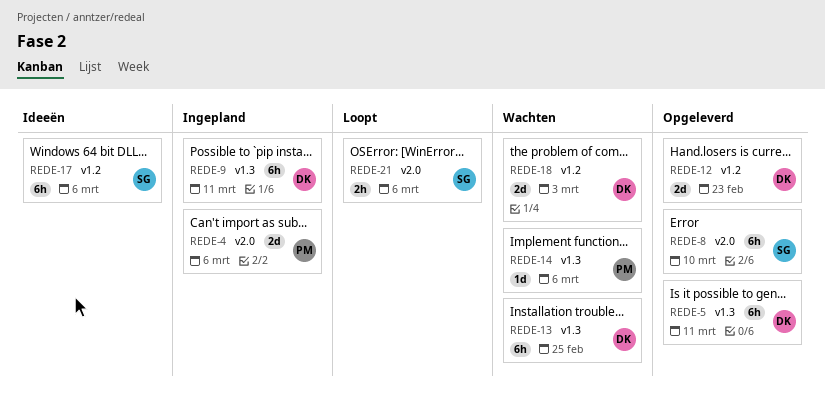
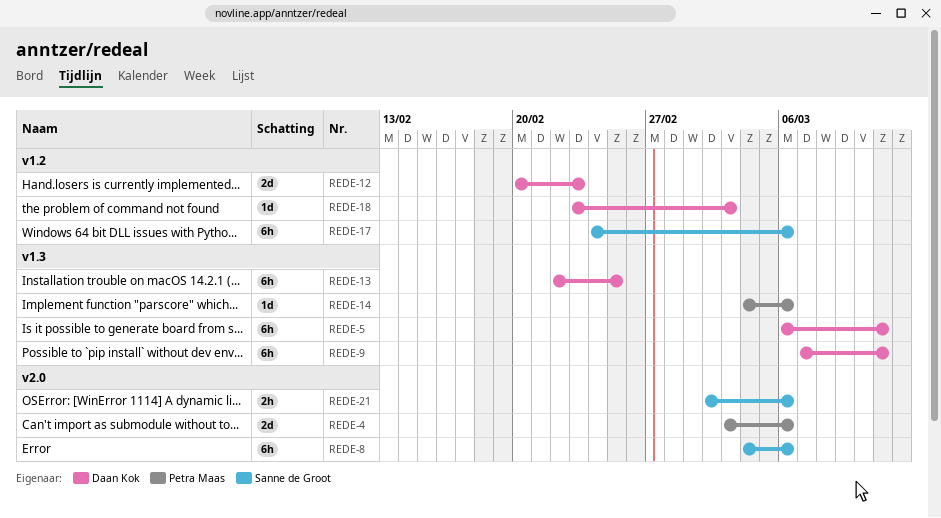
REDE-8, due: Mar 10 -> Mar 6
REDE-18, estimate: 2d -> 1d

